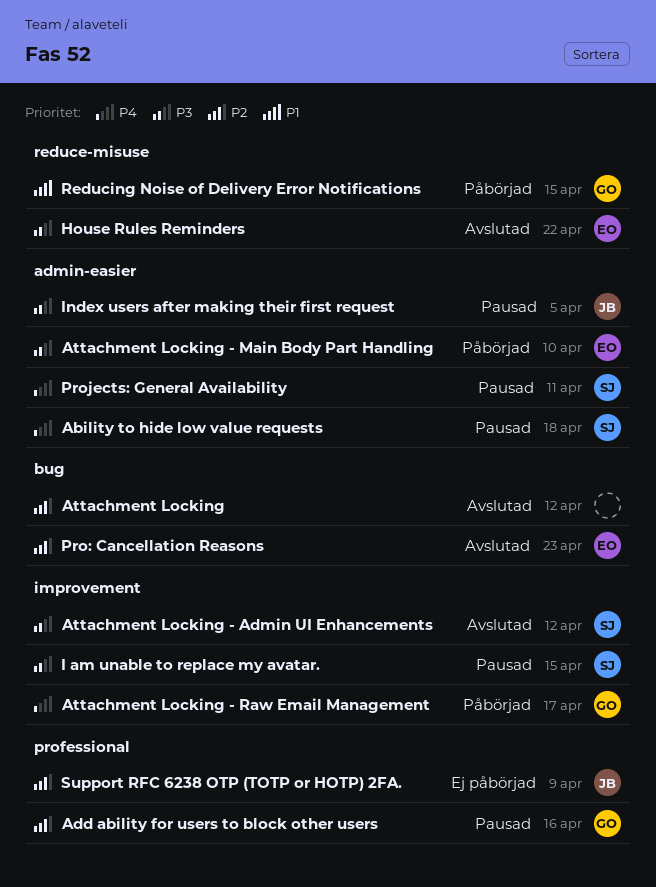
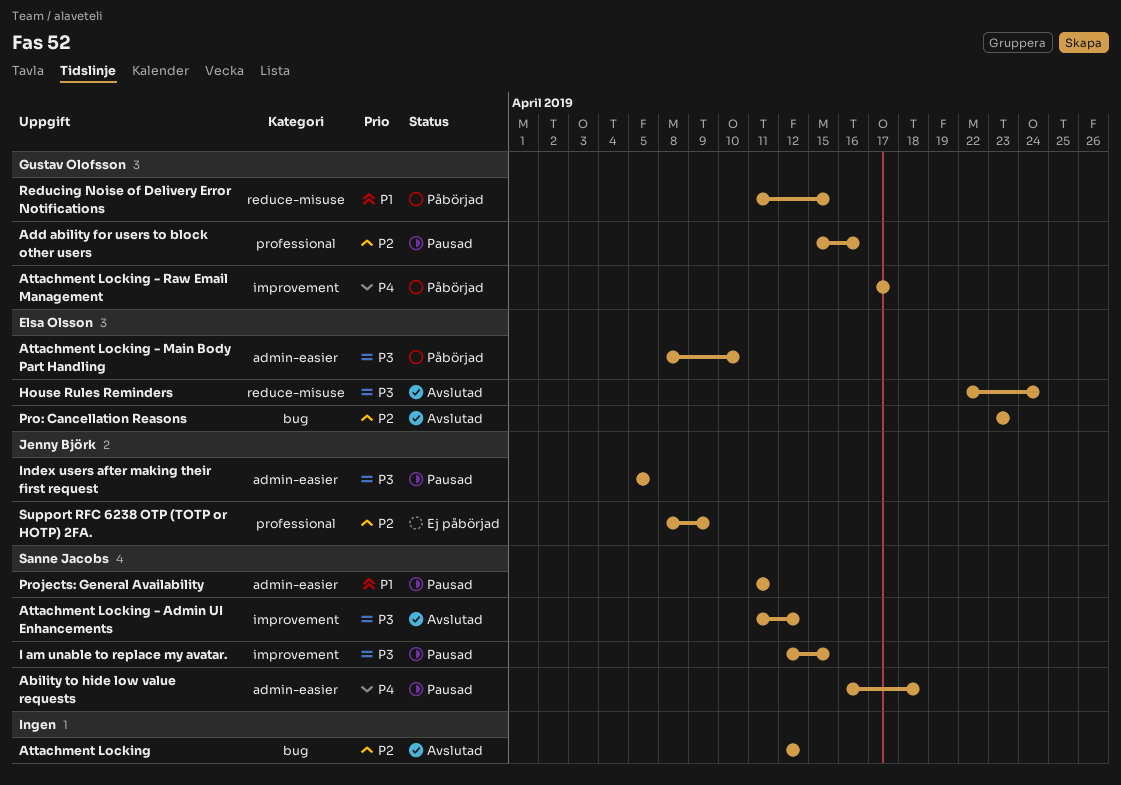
House Rules Reminders, due: Apr 22 -> Apr 24
Projects: General Availability, priority: P4 -> P1

